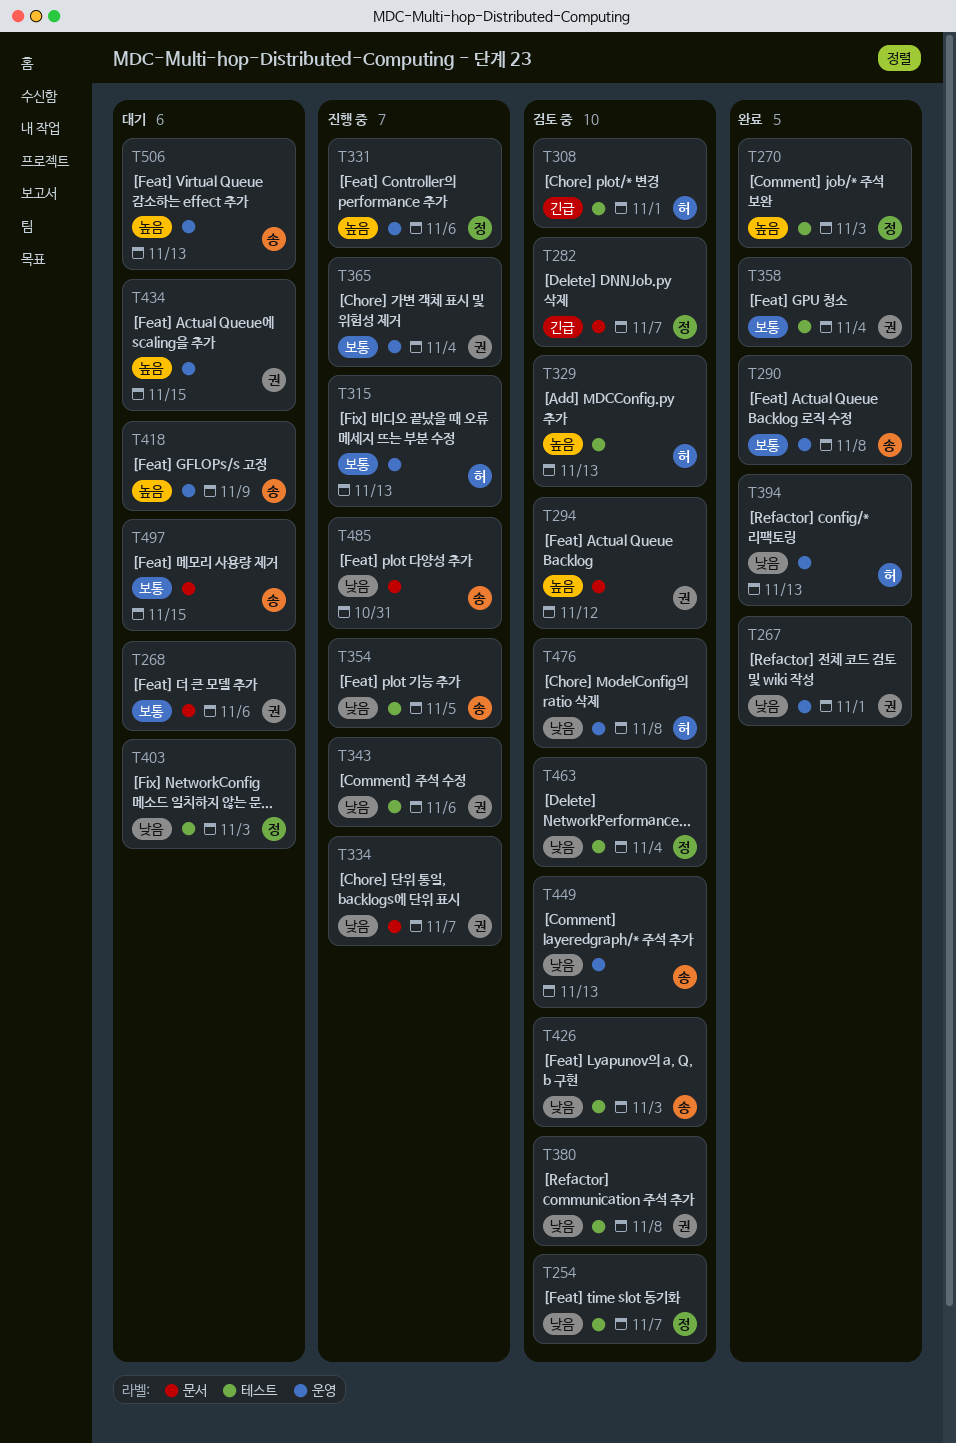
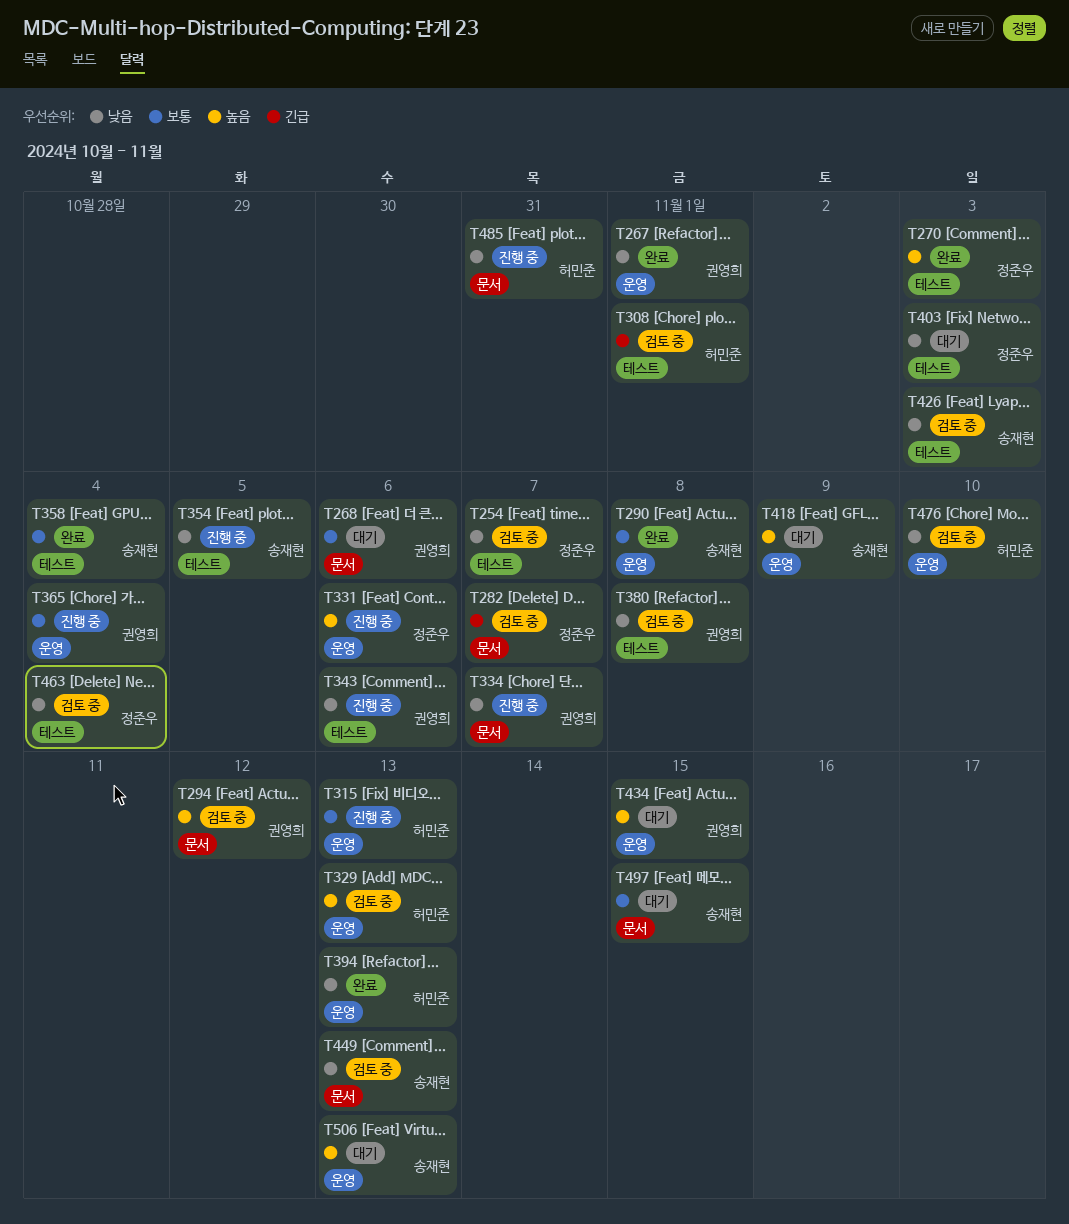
T329, label: 테스트 -> 운영
T358, owner: 권영희 -> 송재현
T449, label: 운영 -> 문서
T476, due: Nov 8 -> Nov 10
T485, owner: 송재현 -> 허민준

